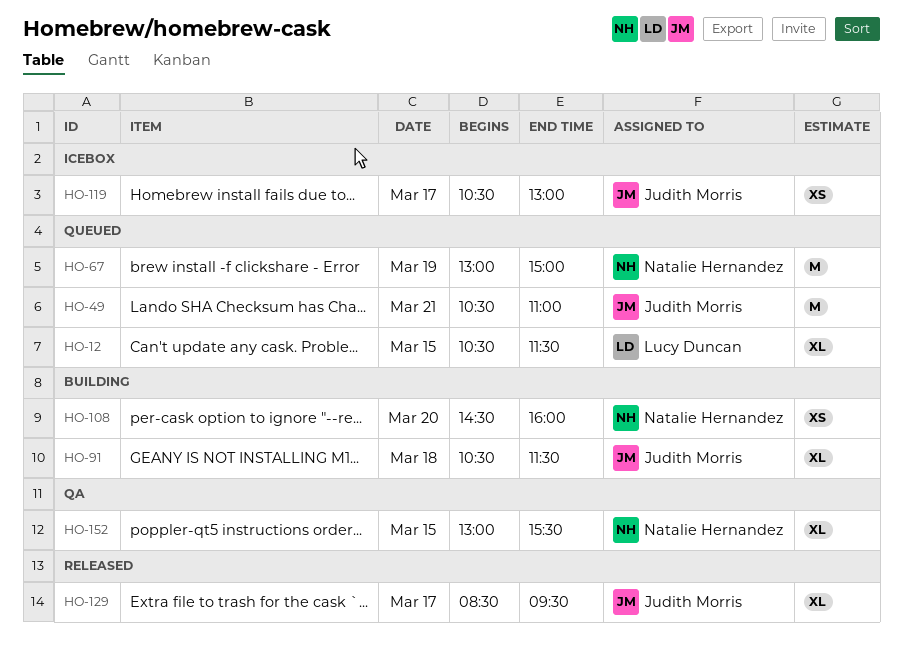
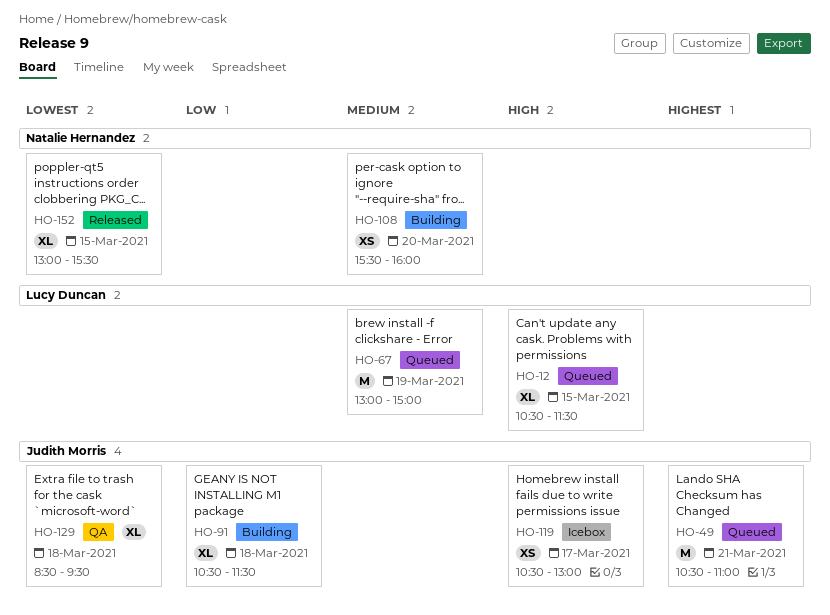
HO-67, owner: Natalie Hernandez -> Lucy Duncan
HO-108, begins: 14:30 -> 15:30
HO-129, status: Released -> QA
HO-129, day: Mar 17 -> Mar 18
HO-152, status: QA -> Released

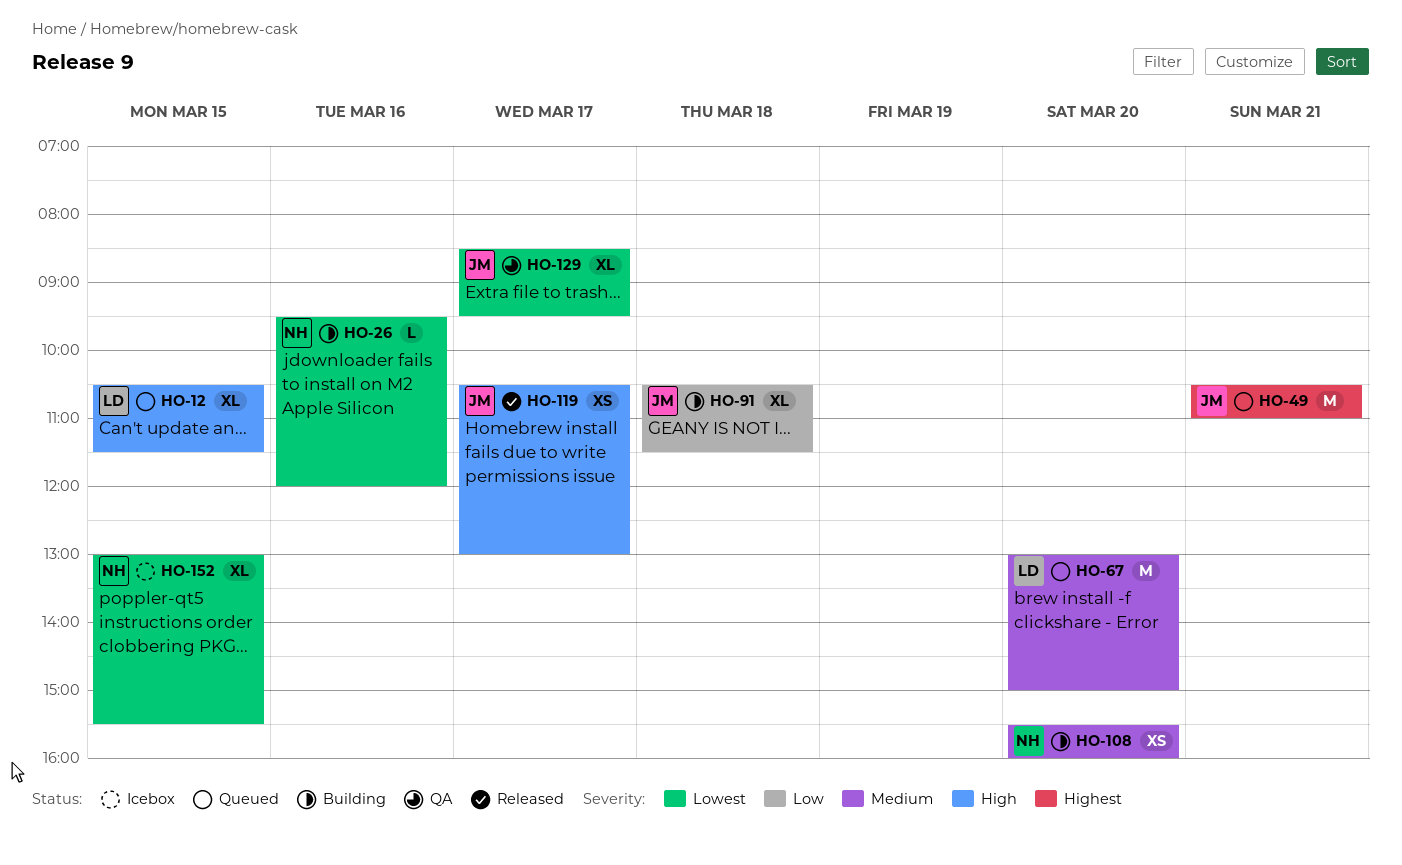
HO-26: none -> present
HO-67, day: Mar 19 -> Mar 20
HO-119, status: Icebox -> Released
HO-129, day: Mar 18 -> Mar 17
HO-152, status: Released -> Icebox

